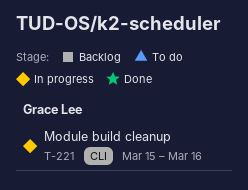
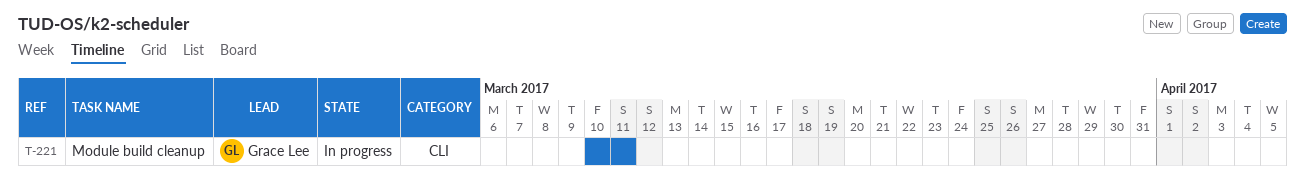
T-221, start: Mar 15 -> Mar 10
T-221, due: Mar 16 -> Mar 11

